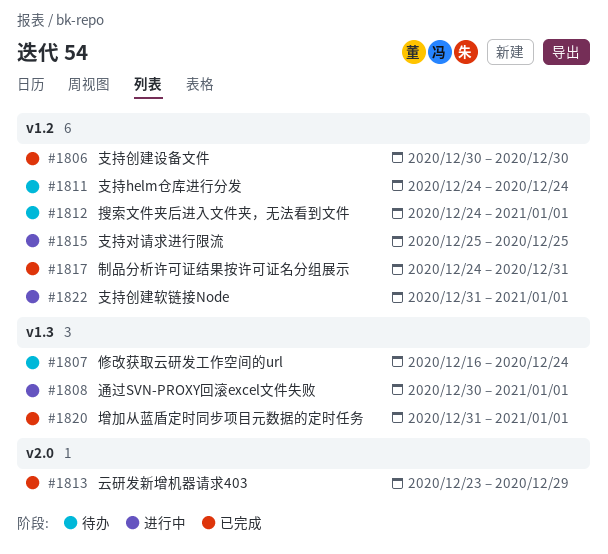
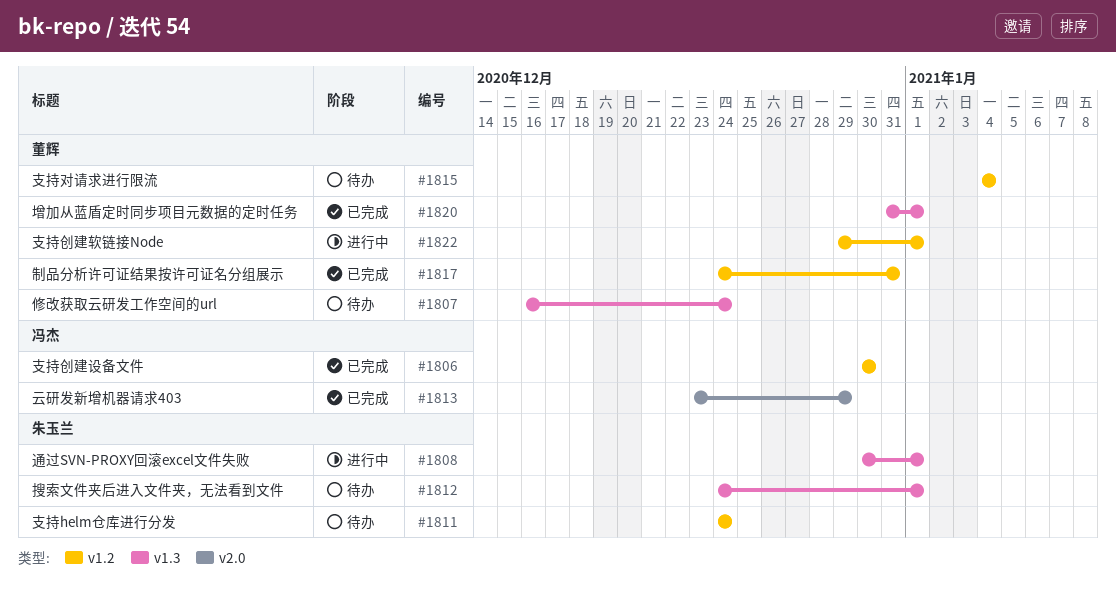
#1812, label: v1.2 -> v1.3
#1815, status: 进行中 -> 待办
#1815, start: Dec 25 -> Jan 4
#1815, due: Dec 25 -> Jan 4
#1822, start: Dec 31 -> Dec 29

